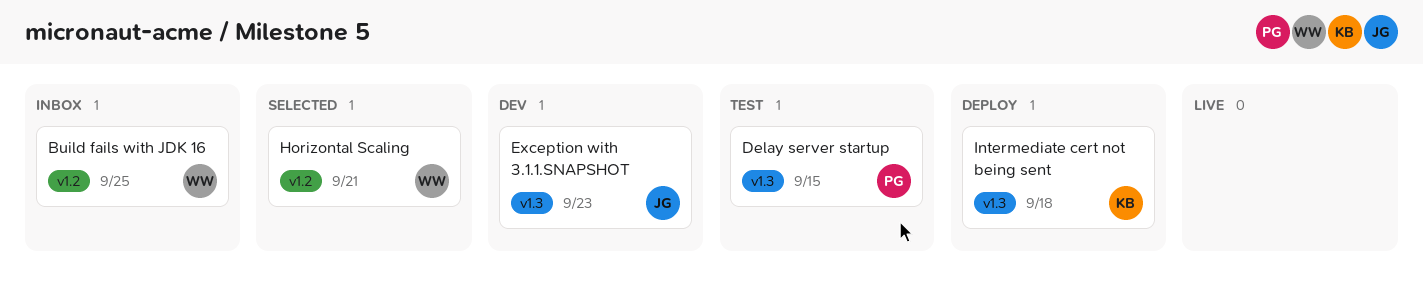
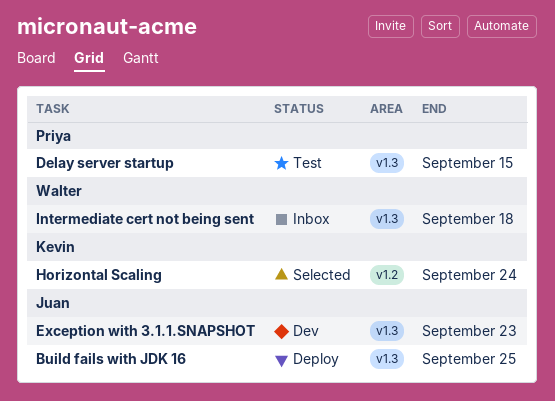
Build fails with JDK 16, status: Inbox -> Deploy
Build fails with JDK 16, owner: Walter -> Juan
Build fails with JDK 16, label: v1.2 -> v1.3
Horizontal Scaling, owner: Walter -> Kevin
Horizontal Scaling, due: Sep 21 -> Sep 24
Intermediate cert not being sent, status: Deploy -> Inbox
Intermediate cert not being sent, owner: Kevin -> Walter

